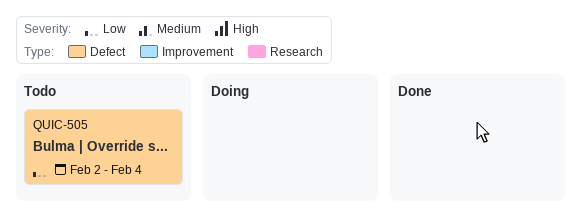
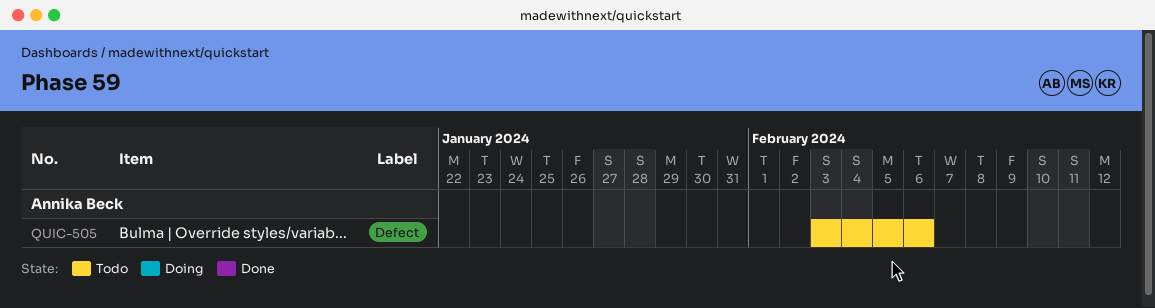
QUIC-505, start: Feb 2 -> Feb 3
QUIC-505, due: Feb 4 -> Feb 6

